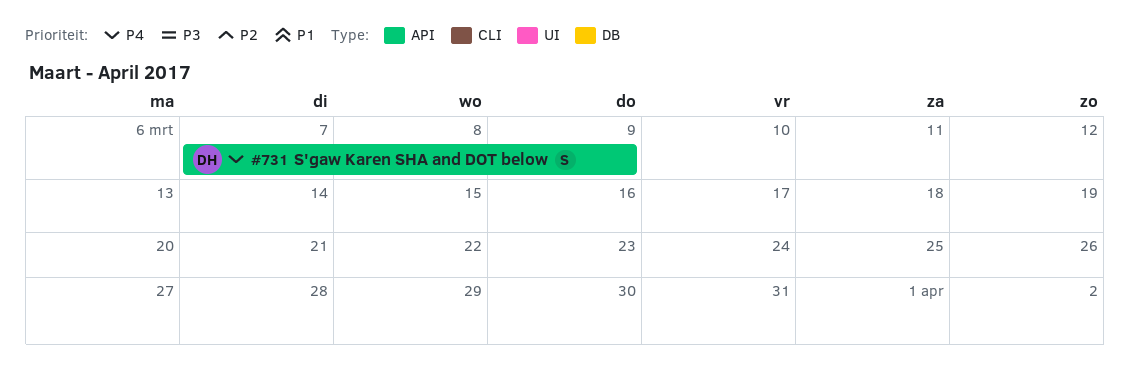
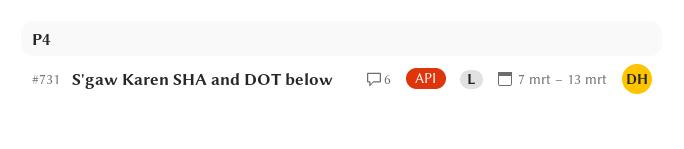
#731, estimate: S -> L
#731, due: Mar 9 -> Mar 13

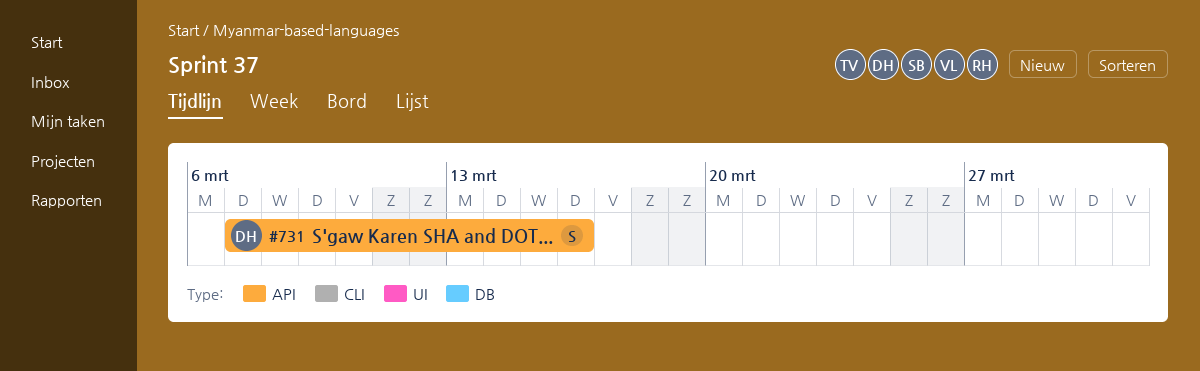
#731, estimate: L -> S
#731, due: Mar 13 -> Mar 16

